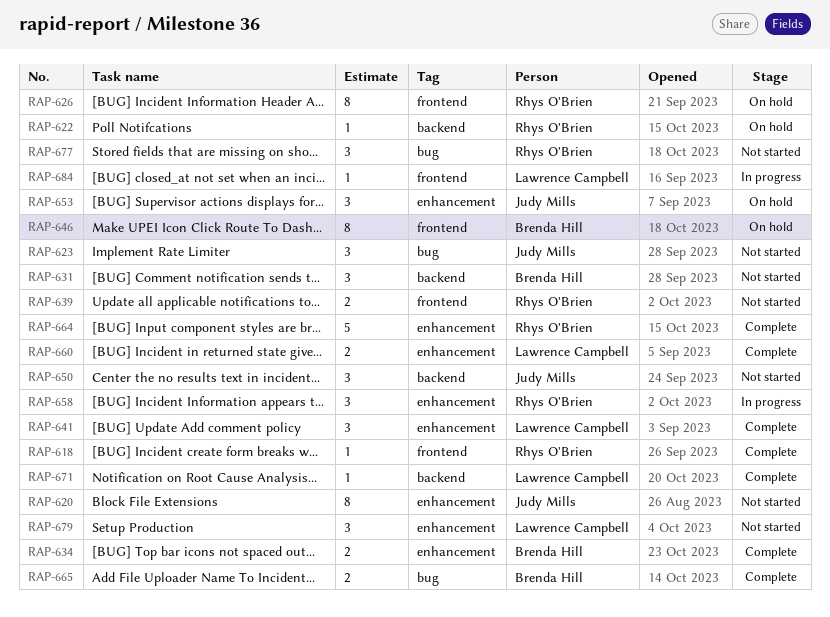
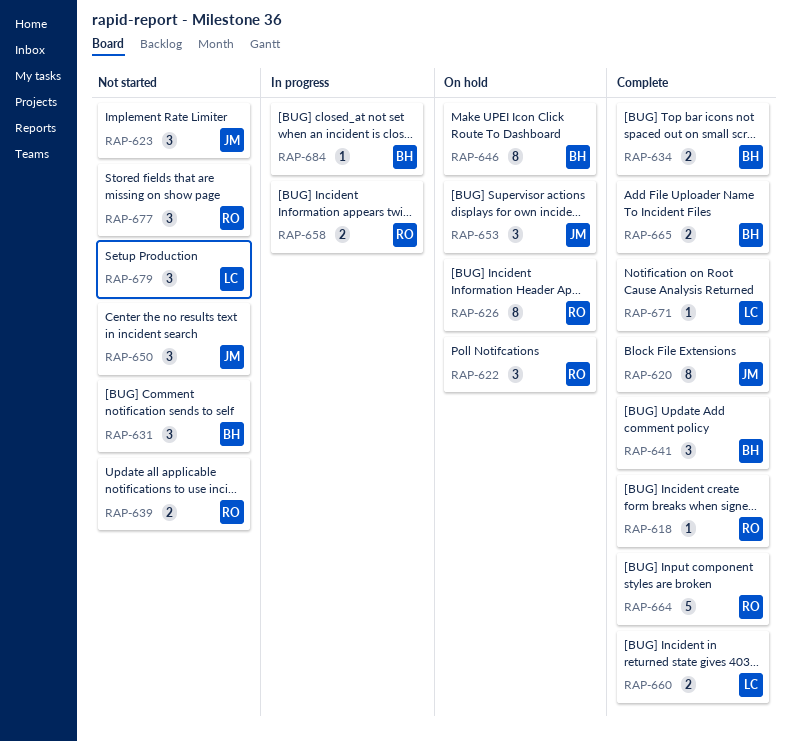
RAP-620, status: Not started -> Complete
RAP-622, estimate: 1 -> 3
RAP-641, owner: Lawrence Campbell -> Brenda Hill
RAP-658, estimate: 3 -> 2
RAP-684, owner: Lawrence Campbell -> Brenda Hill

